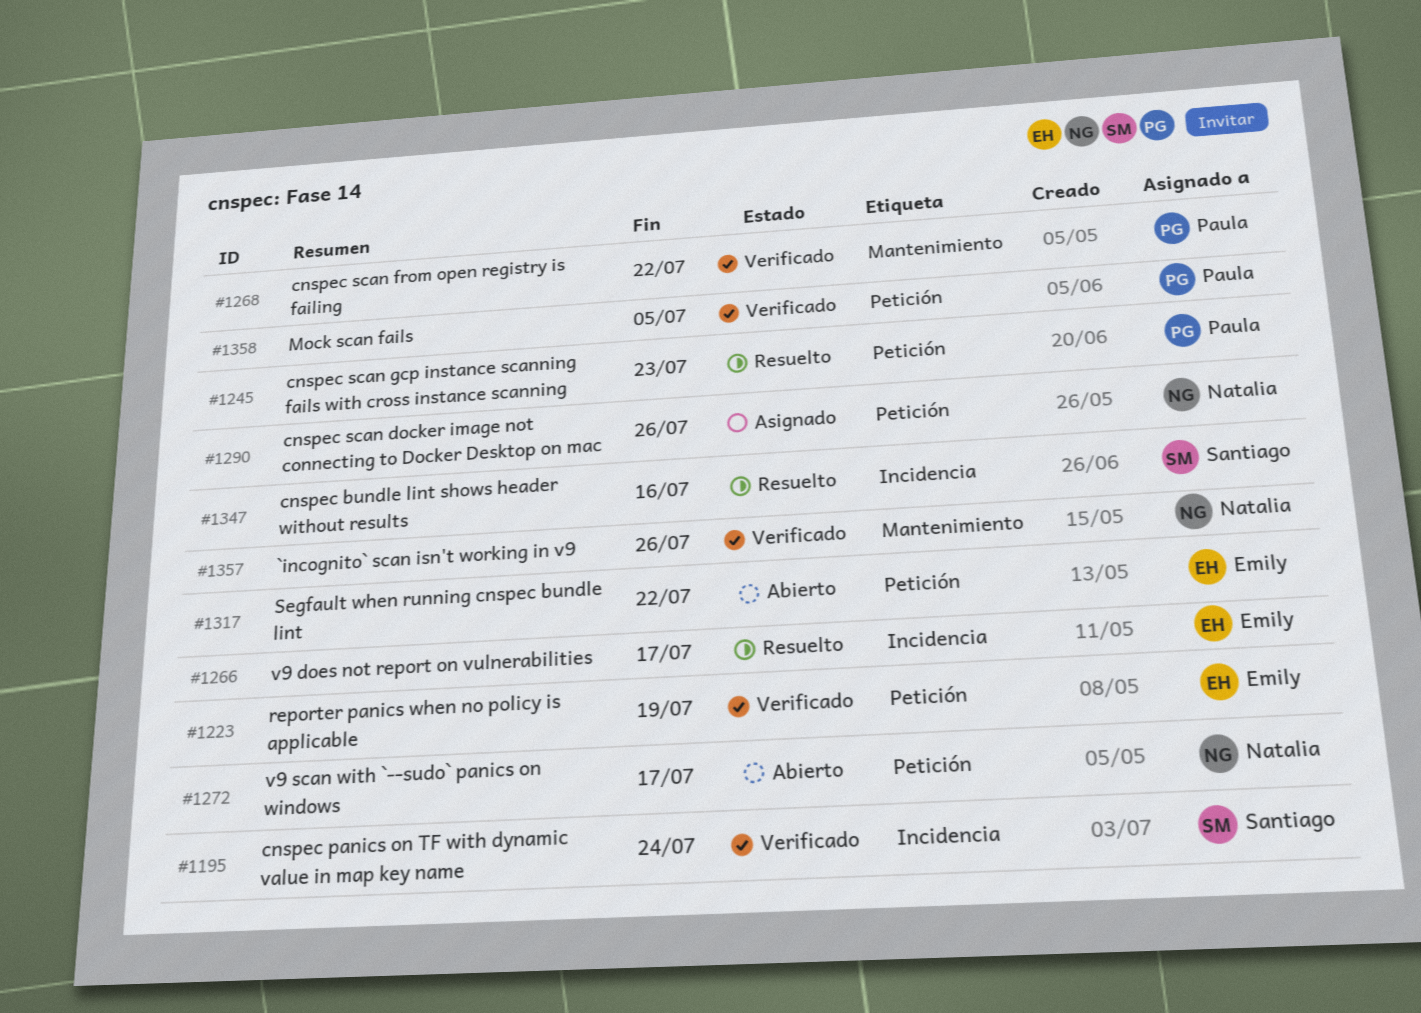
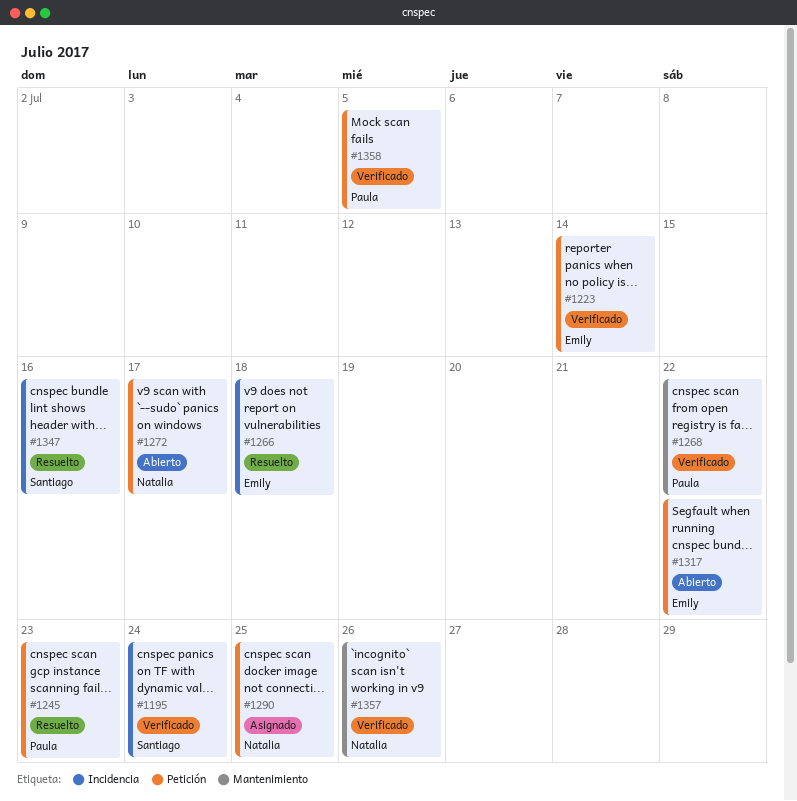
#1223, due: Jul 19 -> Jul 14
#1266, due: Jul 17 -> Jul 18
#1290, due: Jul 26 -> Jul 25

